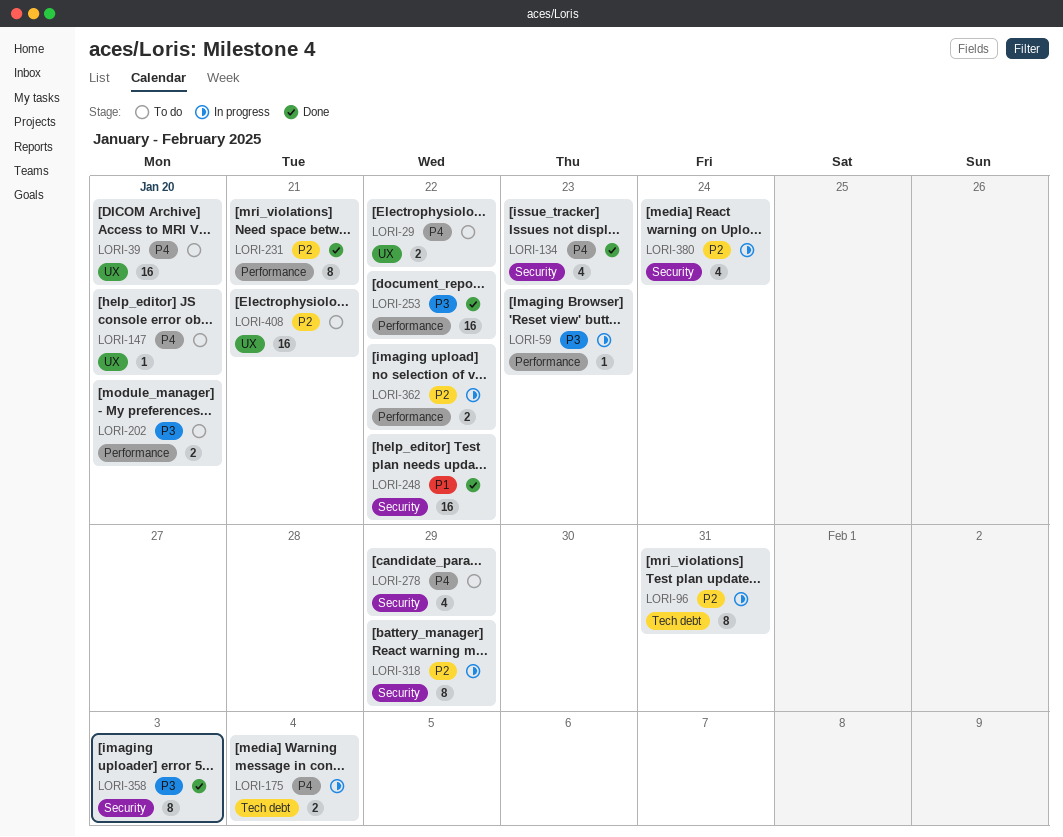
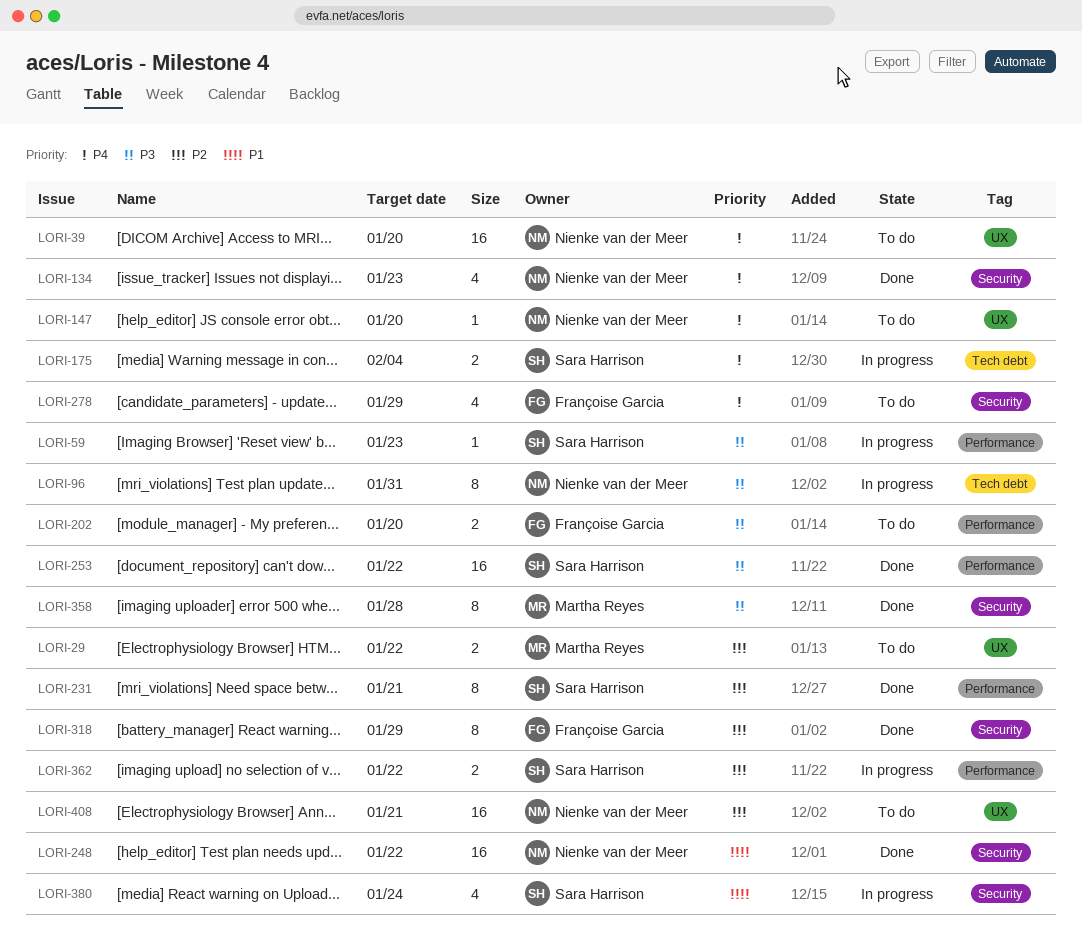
LORI-29, priority: P4 -> P2
LORI-96, priority: P2 -> P3
LORI-318, status: In progress -> Done
LORI-358, due: Feb 3 -> Jan 28
LORI-380, priority: P2 -> P1

